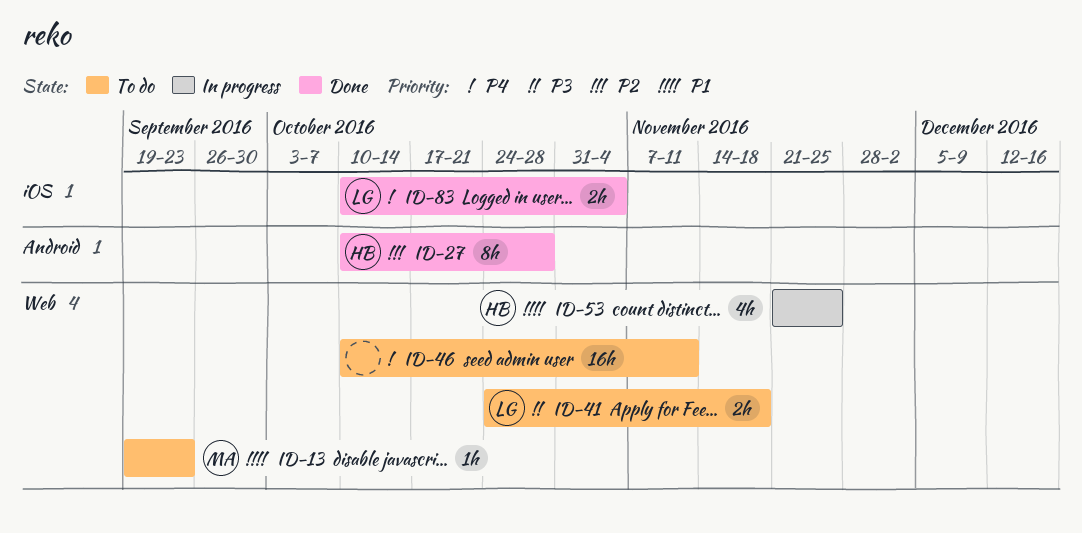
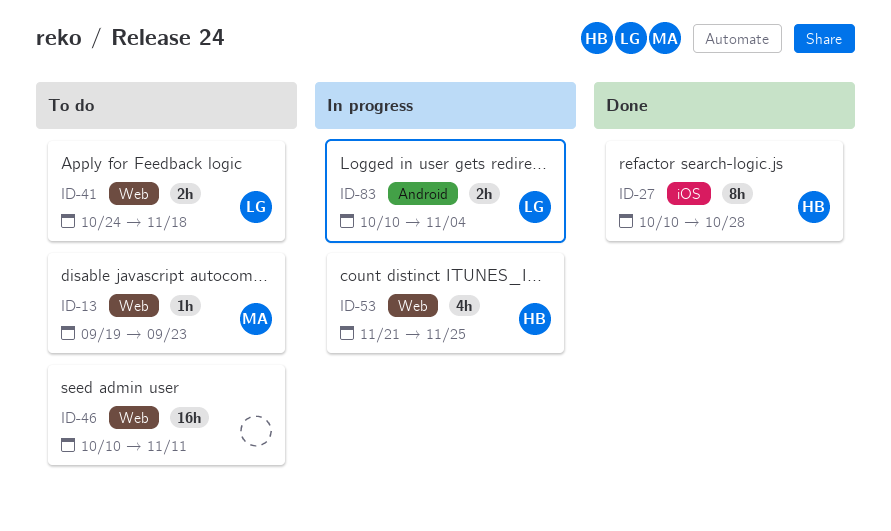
ID-27, label: Android -> iOS
ID-83, status: Done -> In progress
ID-83, label: iOS -> Android

